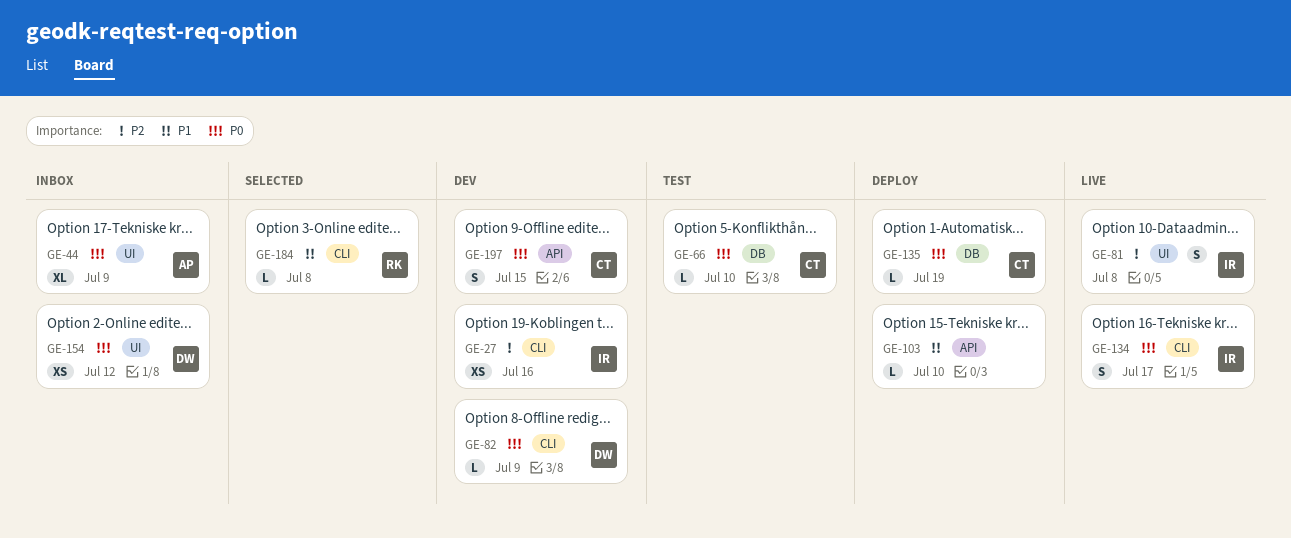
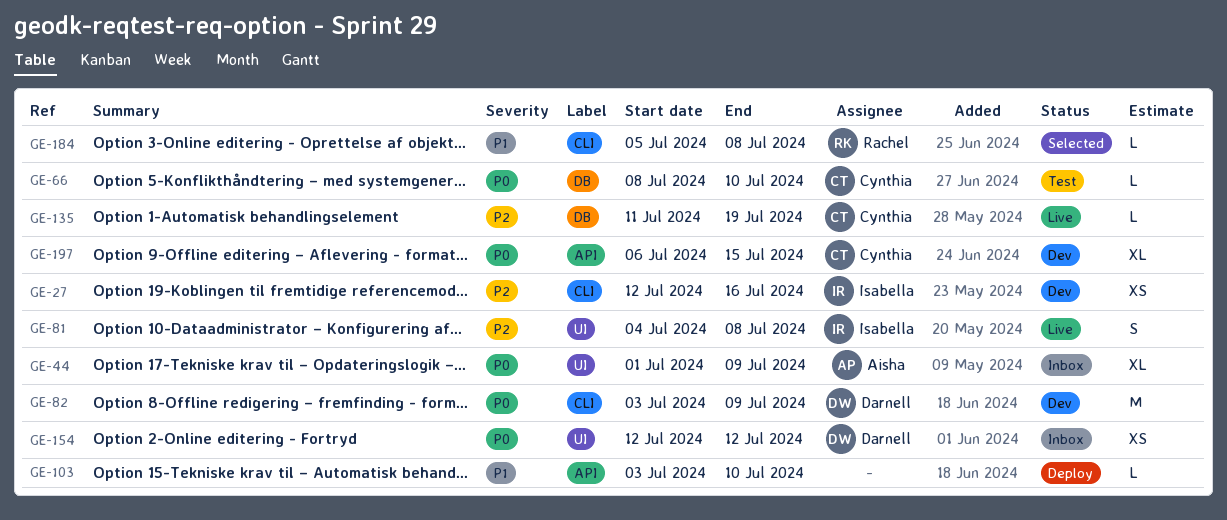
GE-82, estimate: L -> M
GE-134: present -> none
GE-135, status: Deploy -> Live
GE-135, priority: P0 -> P2
GE-197, estimate: S -> XL

